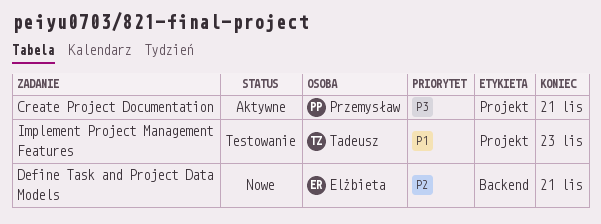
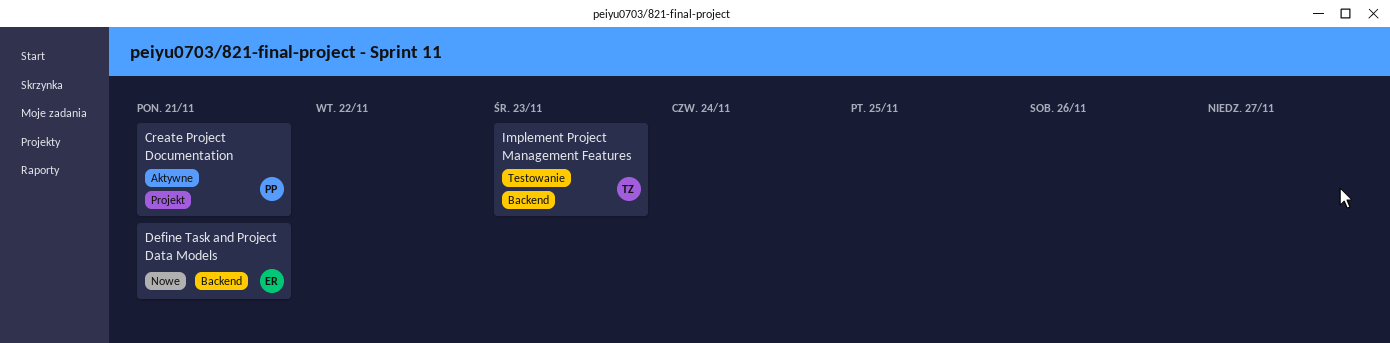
Implement Project Management Features, label: Projekt -> Backend

